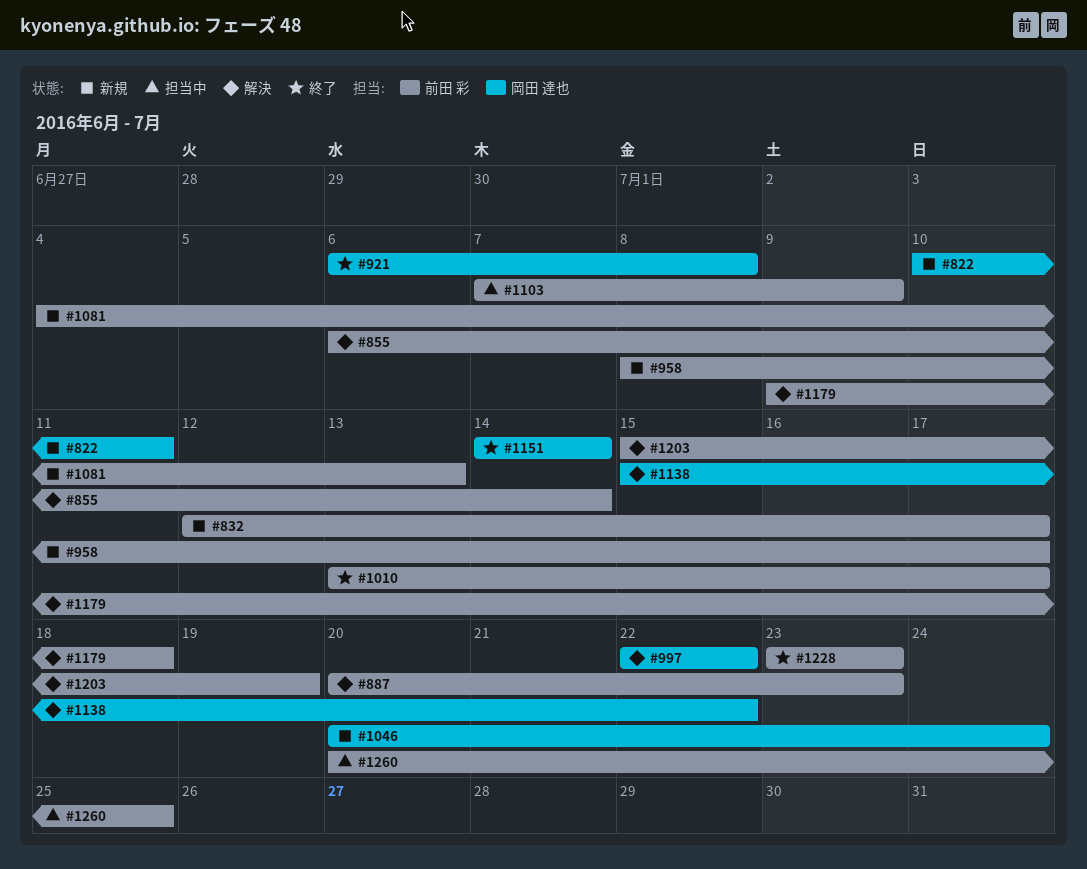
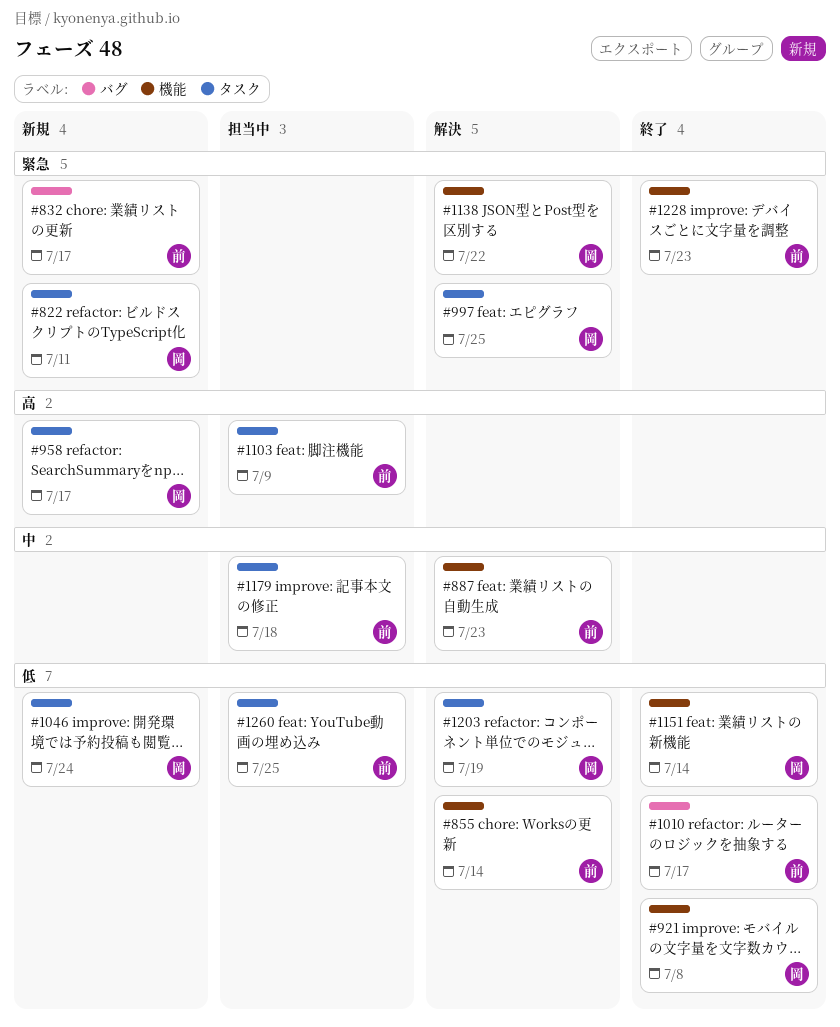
#958, owner: 前田 彩 -> 岡田 達也
#997, due: Jul 22 -> Jul 25
#1081: present -> none
#1179, status: 解決 -> 担当中
#1203, owner: 前田 彩 -> 岡田 達也

